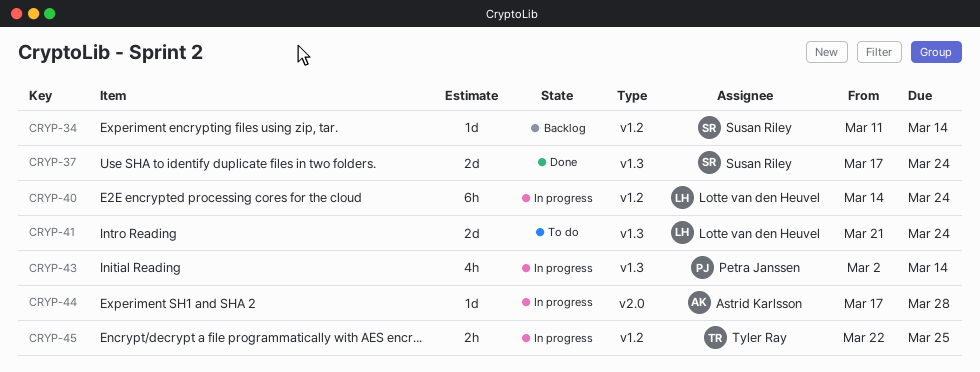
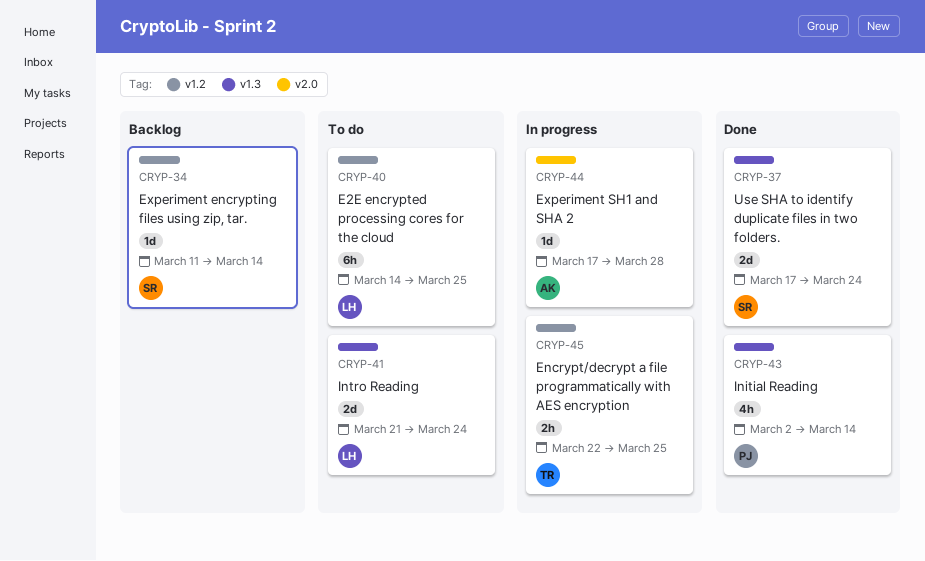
CRYP-40, status: In progress -> To do
CRYP-40, due: Mar 24 -> Mar 25
CRYP-43, status: In progress -> Done

